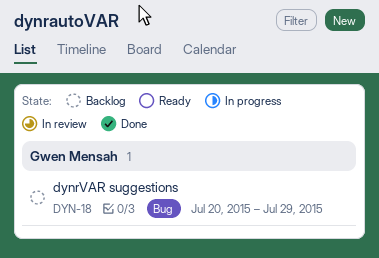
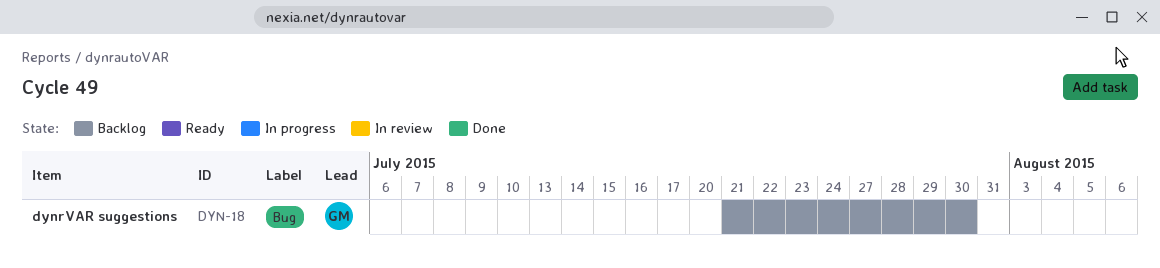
DYN-18, start: Jul 20 -> Jul 21
DYN-18, due: Jul 29 -> Jul 30

